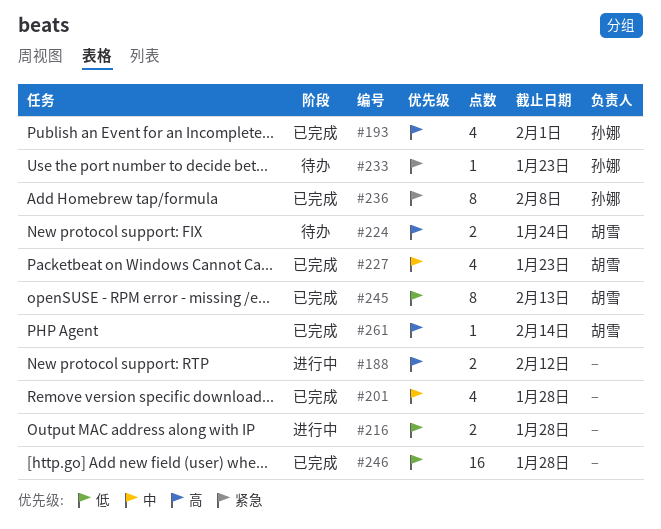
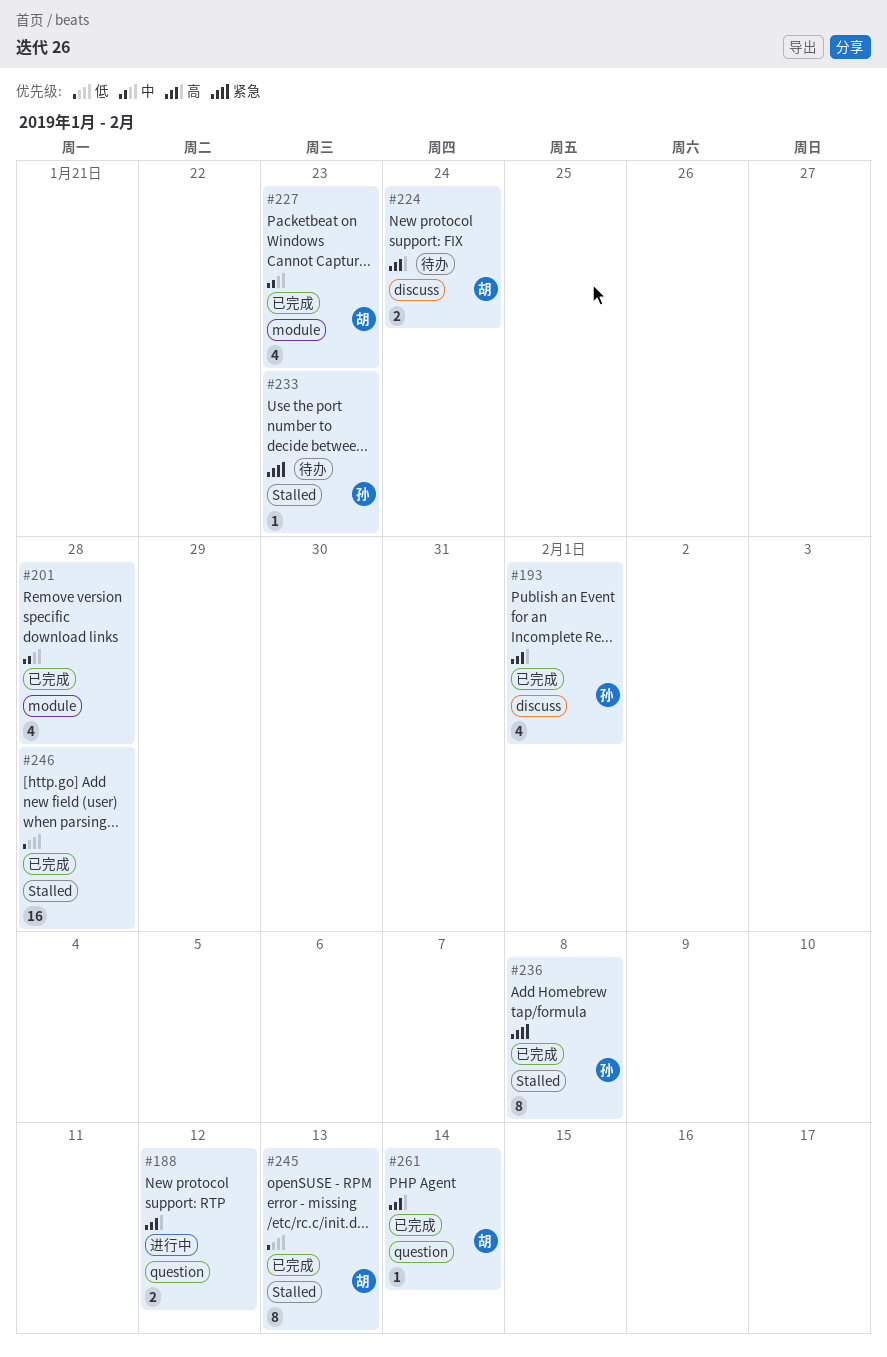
#216: present -> none

